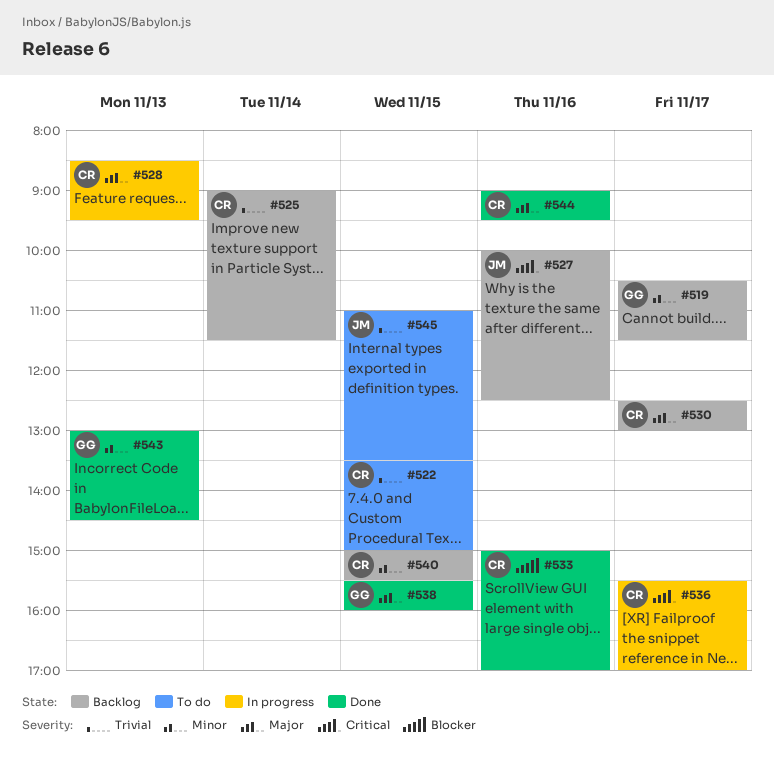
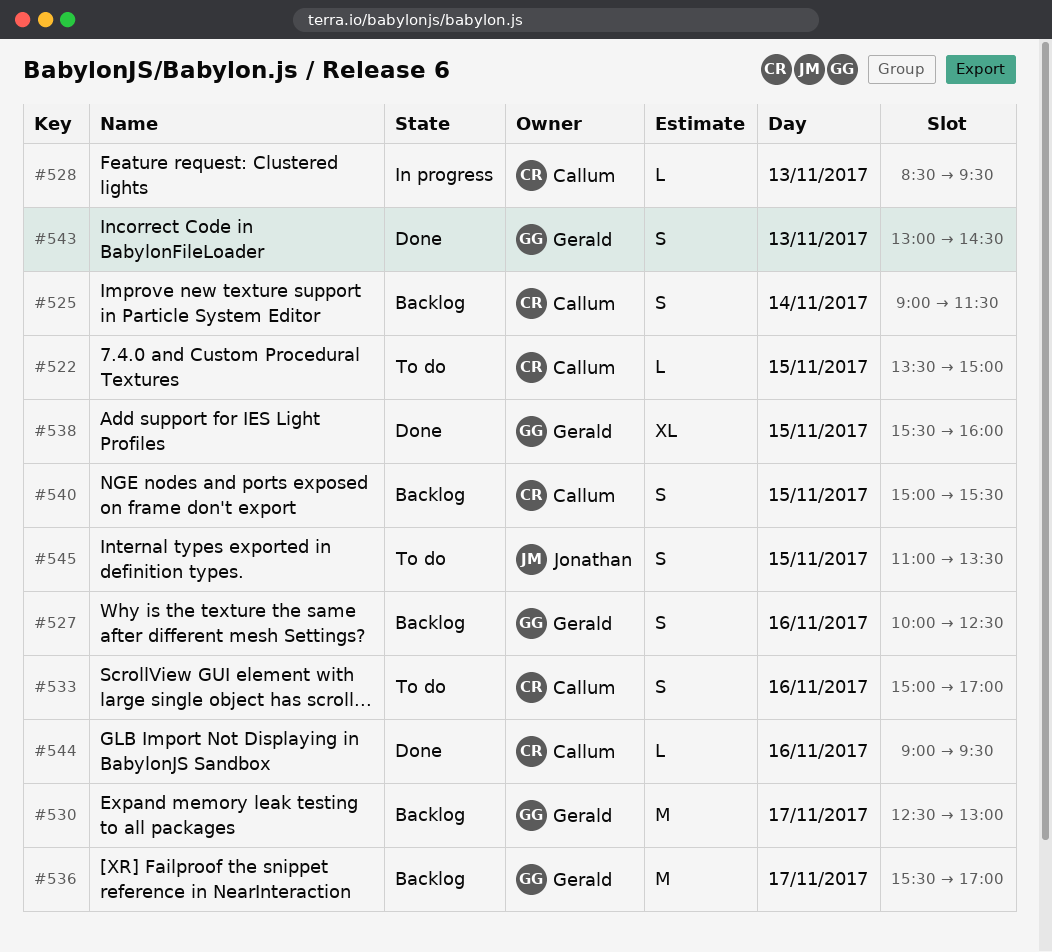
#519: present -> none
#527, owner: Jonathan -> Gerald
#530, owner: Callum -> Gerald
#533, status: Done -> To do
#536, status: In progress -> Backlog
#536, owner: Callum -> Gerald

